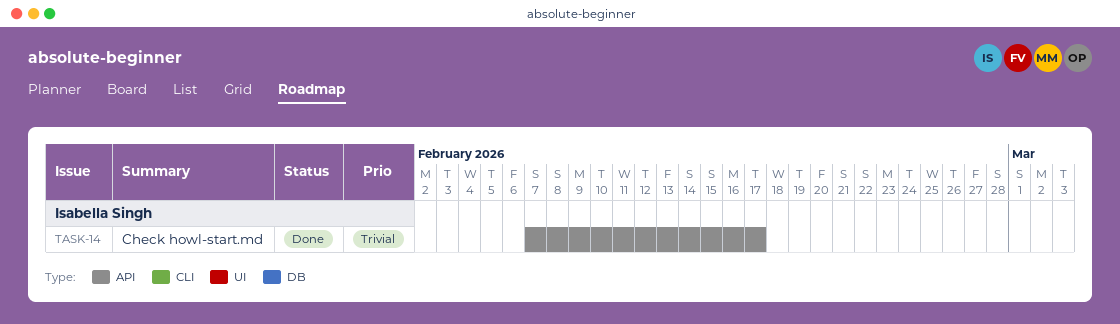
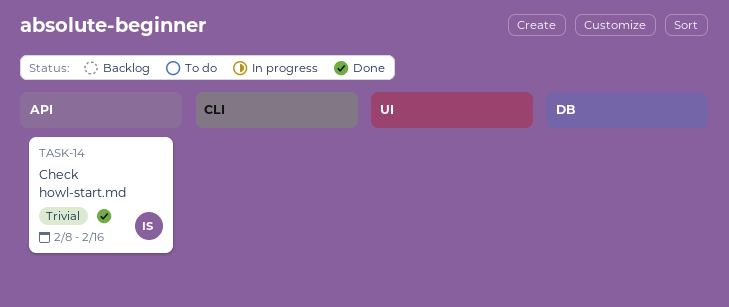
TASK-14, start: Feb 7 -> Feb 8
TASK-14, due: Feb 17 -> Feb 16

